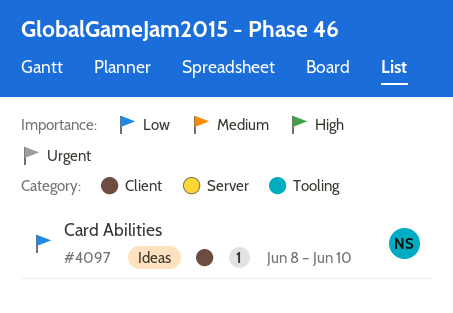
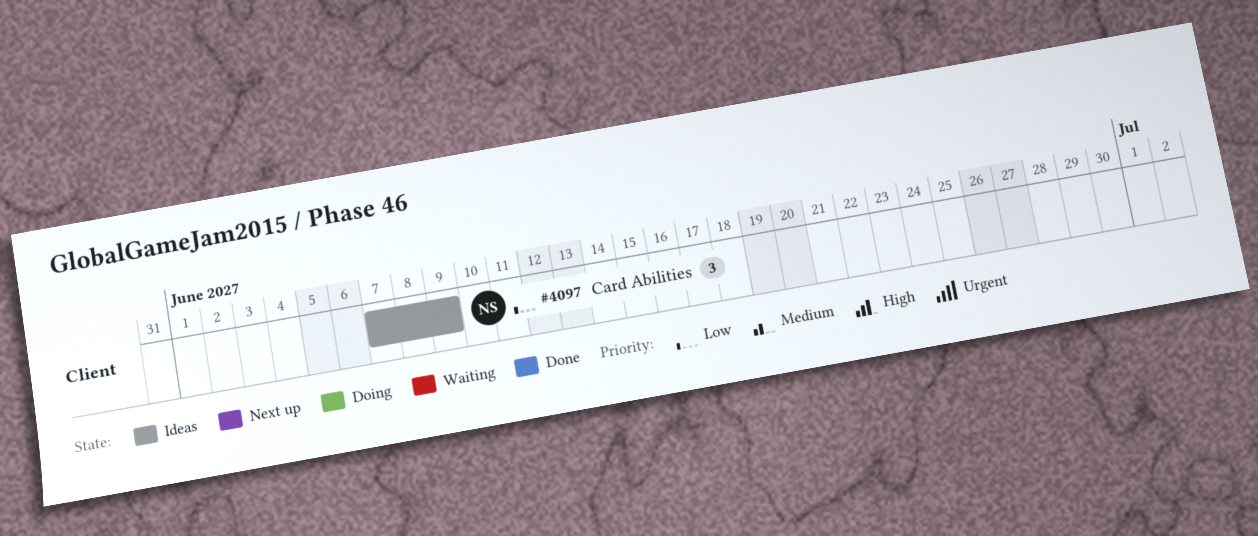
#4097, estimate: 1 -> 3
#4097, start: Jun 8 -> Jun 7
#4097, due: Jun 10 -> Jun 9

